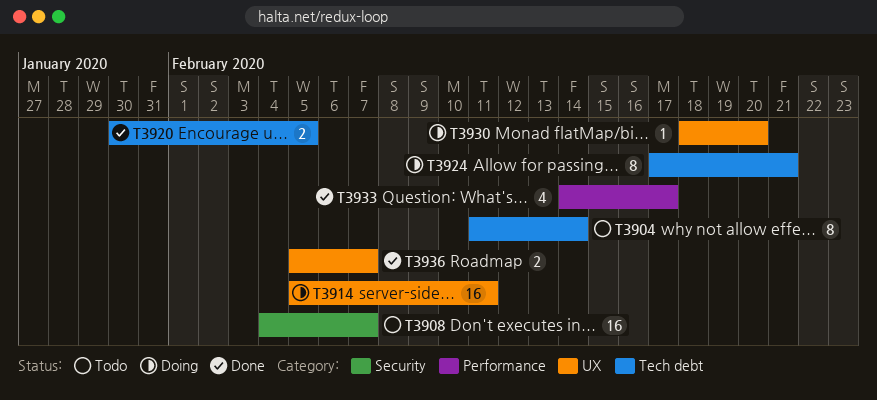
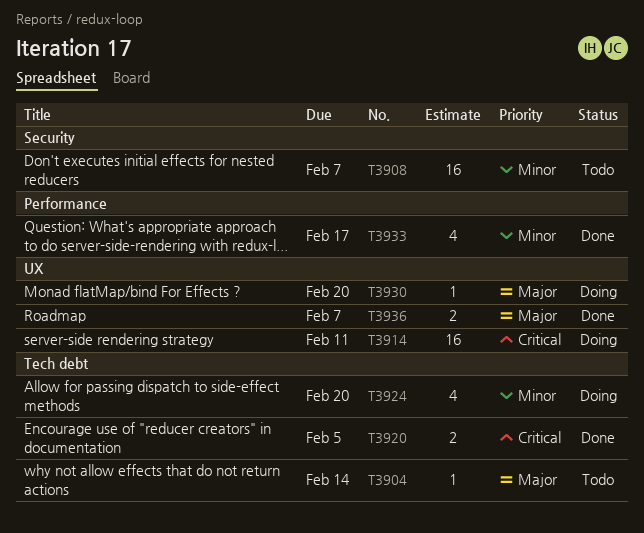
T3904, estimate: 8 -> 1
T3924, estimate: 8 -> 4
T3924, due: Feb 21 -> Feb 20

